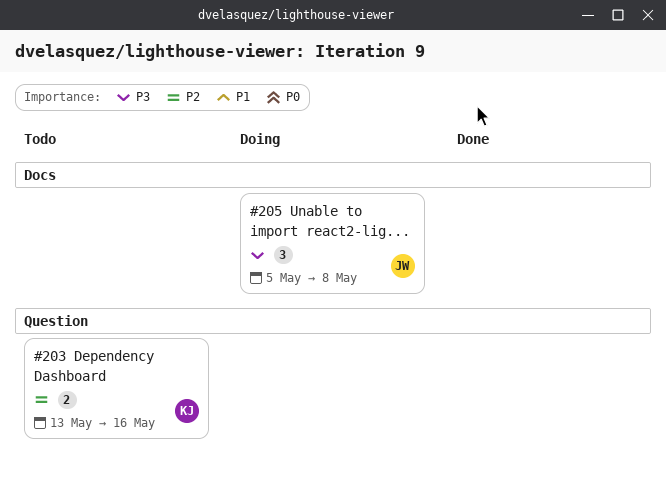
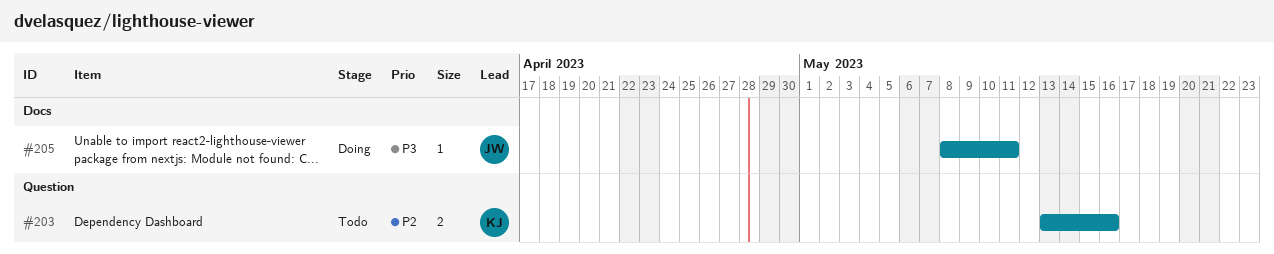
#205, estimate: 3 -> 1
#205, start: May 5 -> May 8
#205, due: May 8 -> May 11

